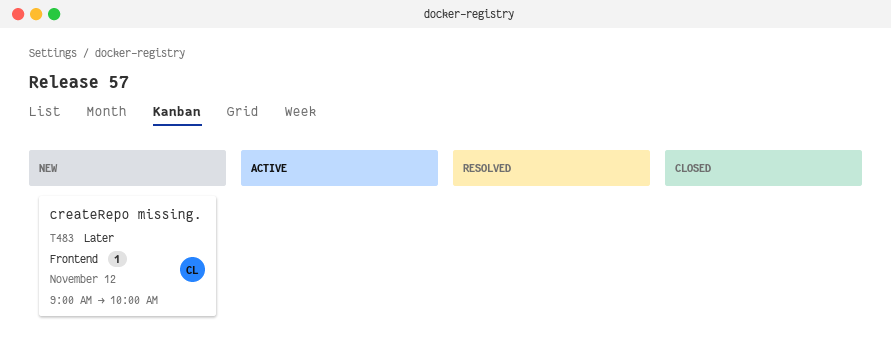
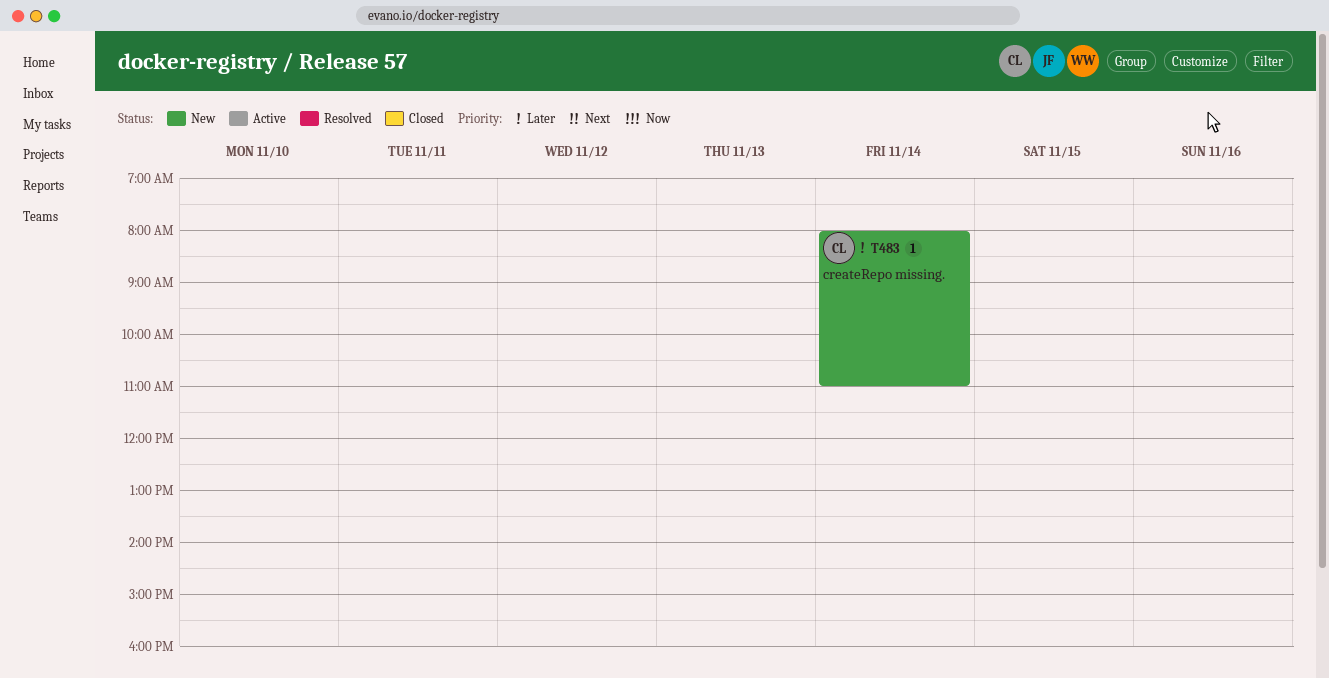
T483, day: Nov 12 -> Nov 14
T483, begins: 09:00 -> 08:00
T483, ends: 10:00 -> 11:00

